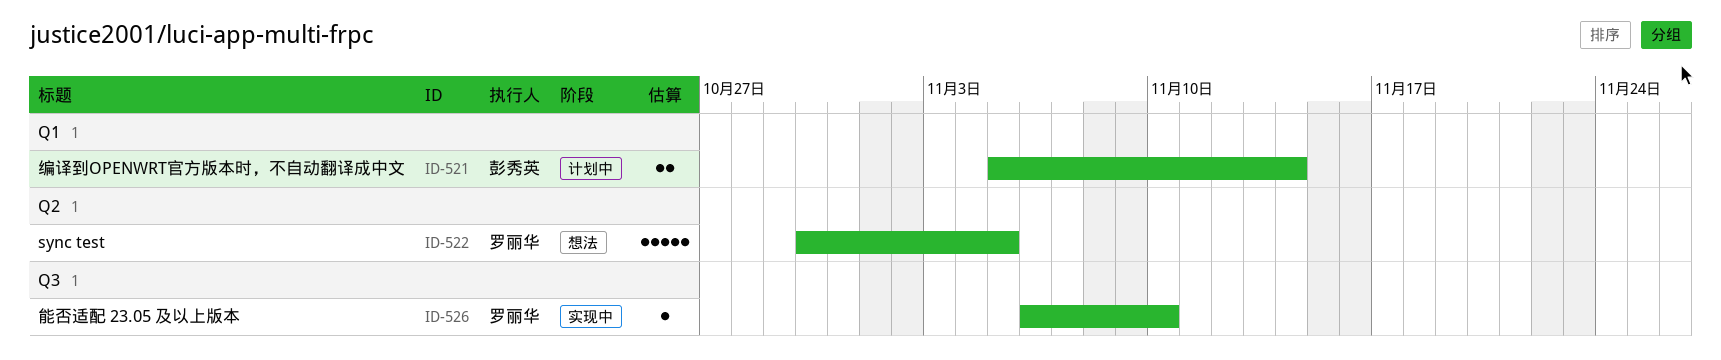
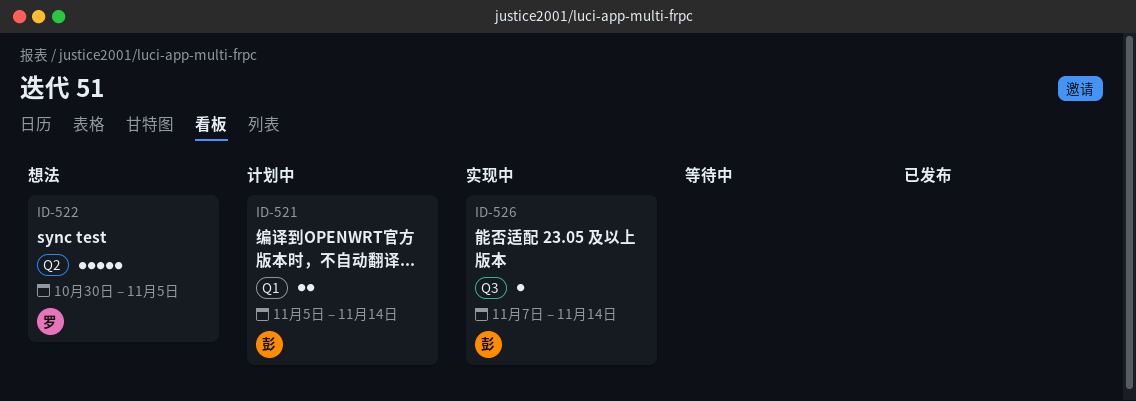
ID-526, owner: 罗丽华 -> 彭秀英
ID-526, start: Nov 6 -> Nov 7
ID-526, due: Nov 10 -> Nov 14

